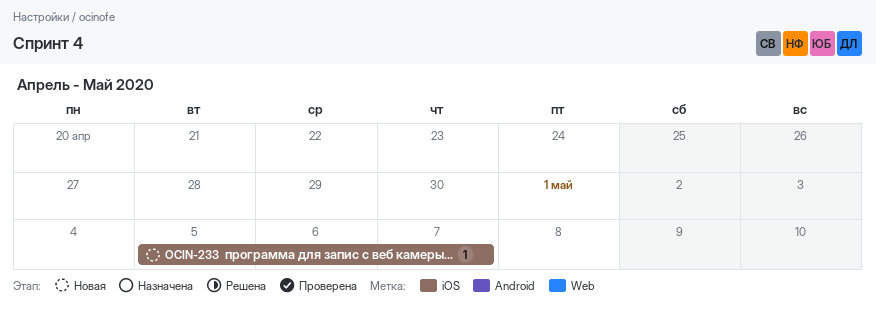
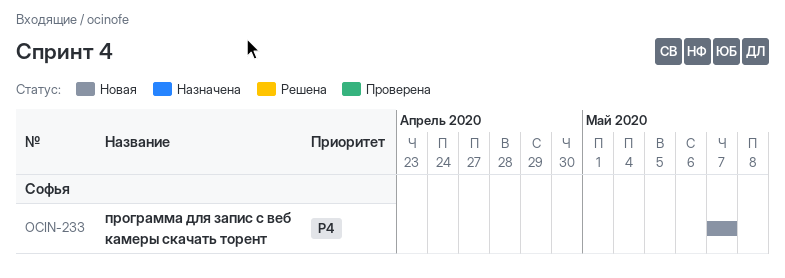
OCIN-233, start: May 5 -> May 7

